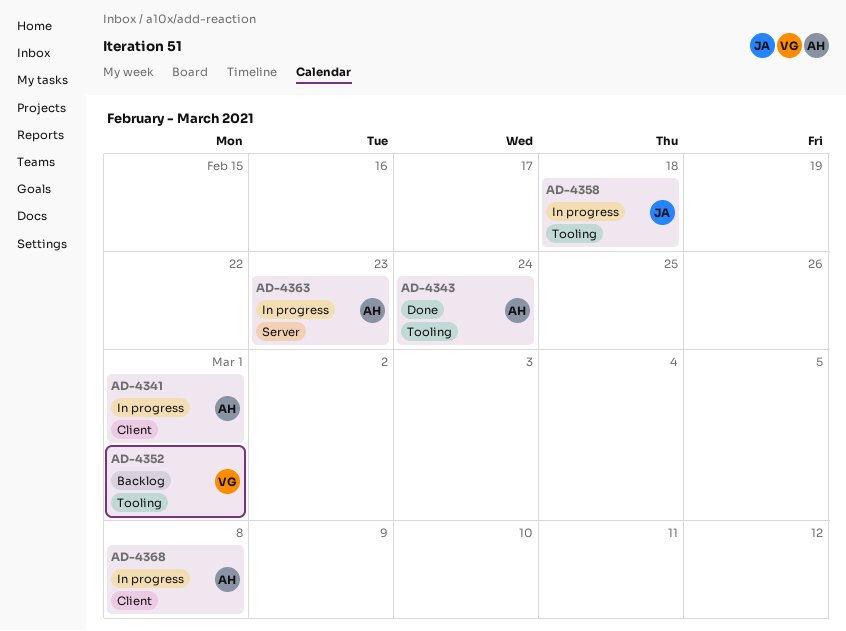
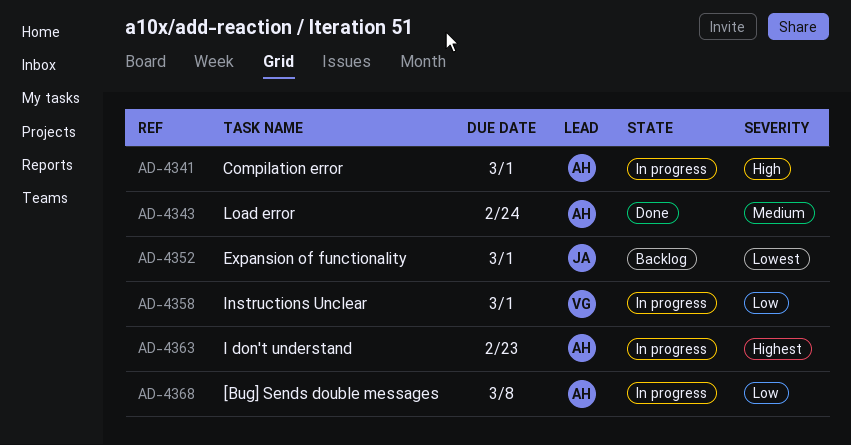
AD-4352, owner: VG -> JA
AD-4358, owner: JA -> VG
AD-4358, due: Feb 18 -> Mar 1

